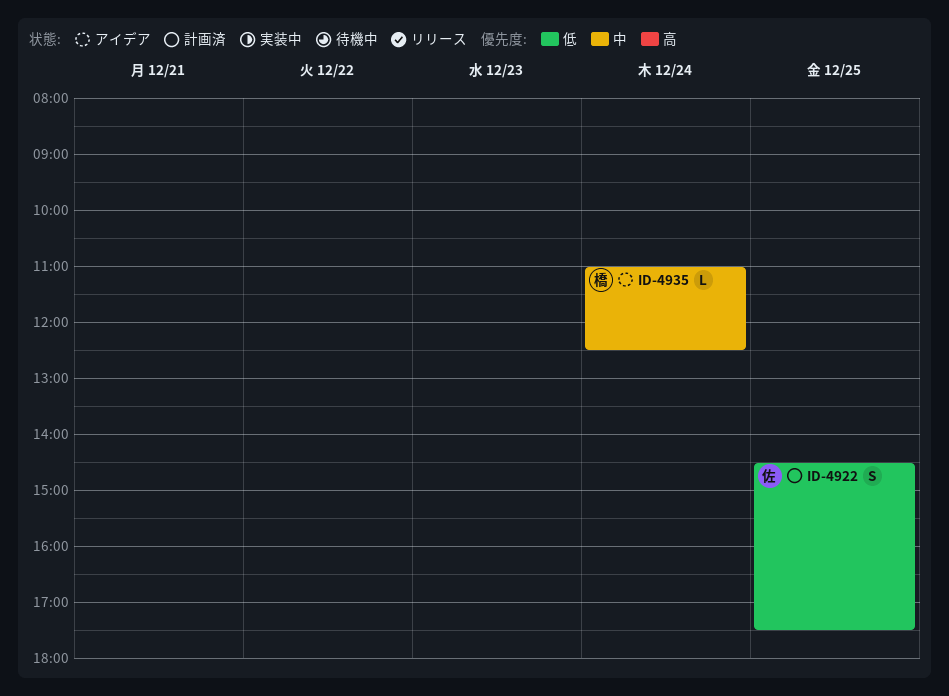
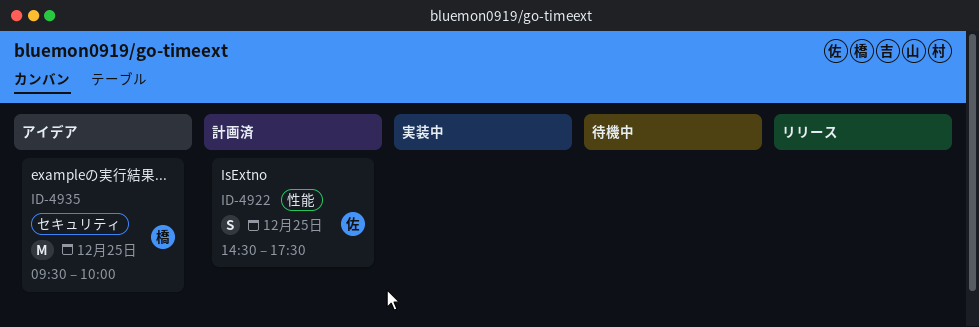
ID-4935, estimate: L -> M
ID-4935, day: Dec 24 -> Dec 25
ID-4935, begins: 11:00 -> 09:30
ID-4935, ends: 12:30 -> 10:00

